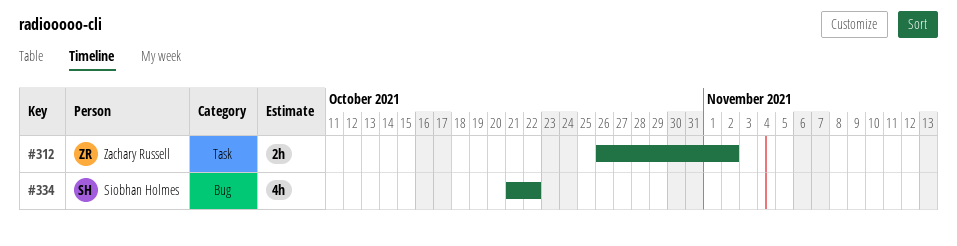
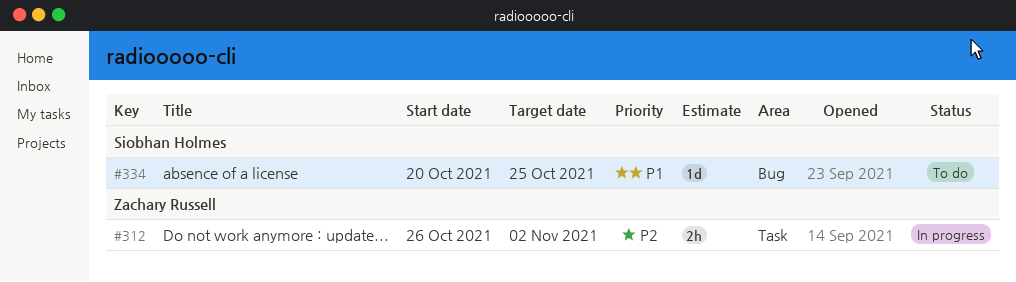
#334, estimate: 4h -> 1d
#334, start: Oct 21 -> Oct 20
#334, due: Oct 22 -> Oct 25

